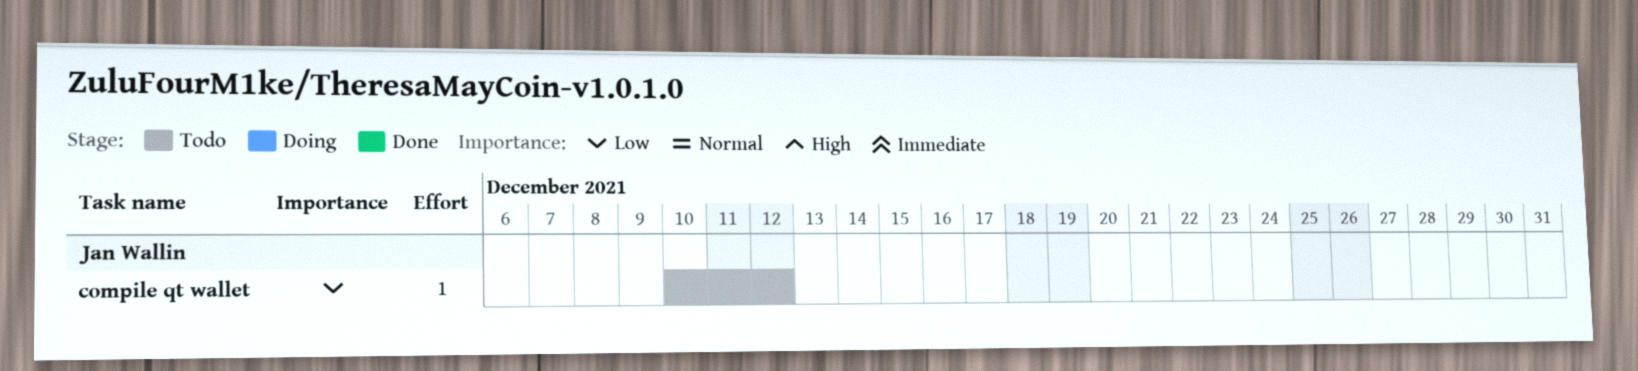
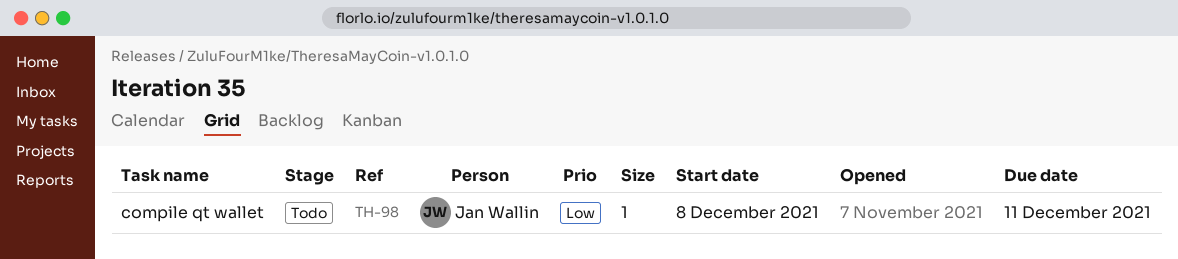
compile qt wallet, start: Dec 10 -> Dec 8
compile qt wallet, due: Dec 12 -> Dec 11

